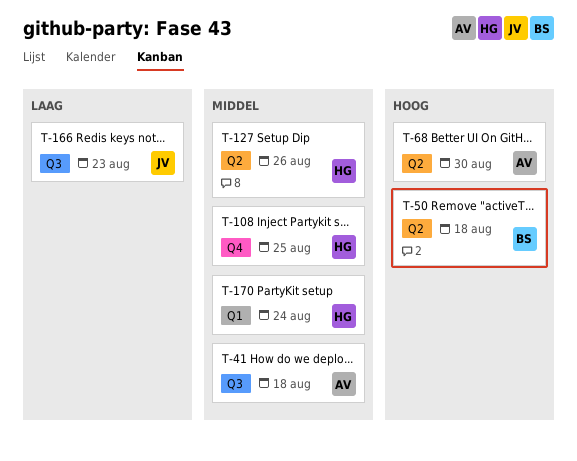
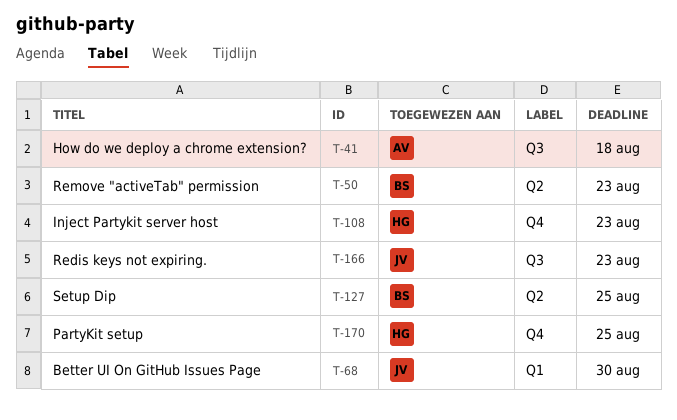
T-50, due: Aug 18 -> Aug 23
T-68, owner: AV -> JV
T-68, label: Q2 -> Q1
T-108, due: Aug 25 -> Aug 23
T-127, owner: HG -> BS
T-127, due: Aug 26 -> Aug 25
T-170, label: Q1 -> Q4
T-170, due: Aug 24 -> Aug 25

